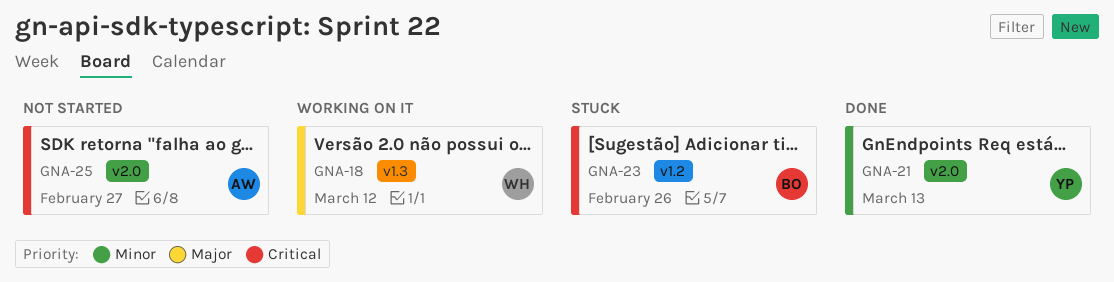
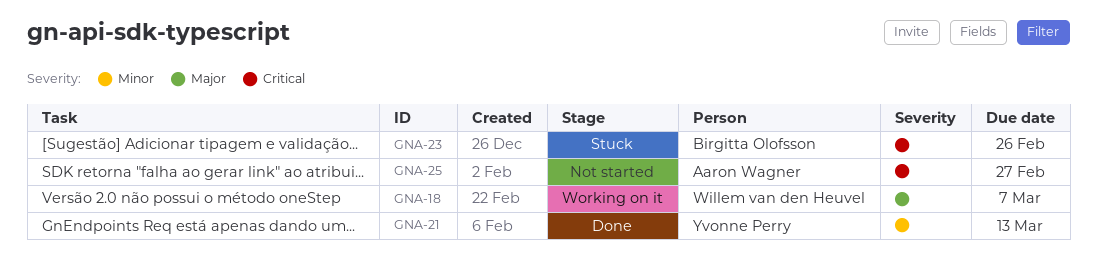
GNA-18, due: Mar 12 -> Mar 7

